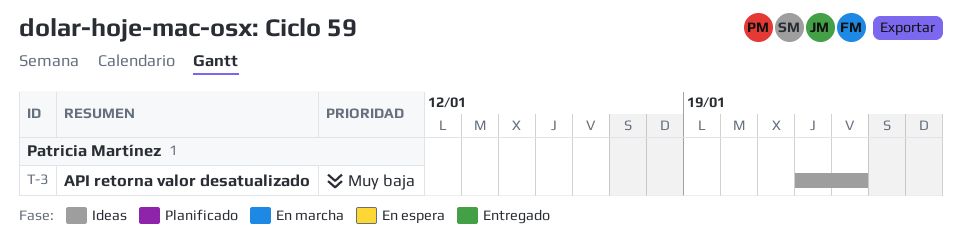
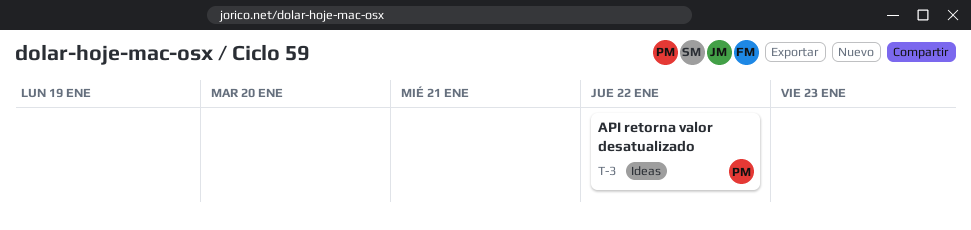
T-3, due: Jan 23 -> Jan 22

